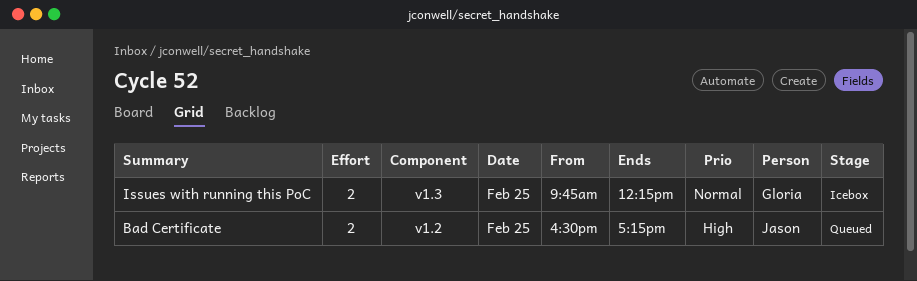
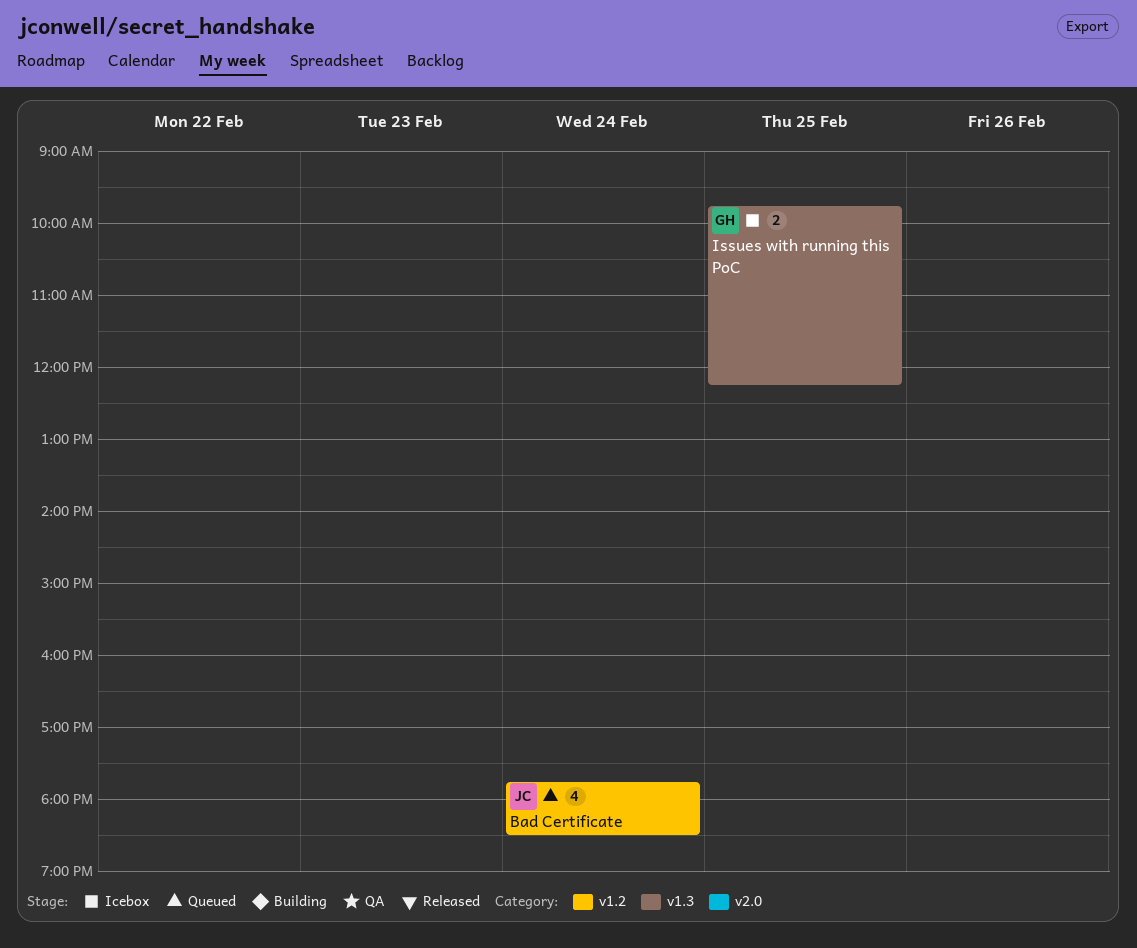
Bad Certificate, estimate: 2 -> 4
Bad Certificate, day: Feb 25 -> Feb 24
Bad Certificate, begins: 16:30 -> 17:45
Bad Certificate, ends: 17:15 -> 18:30

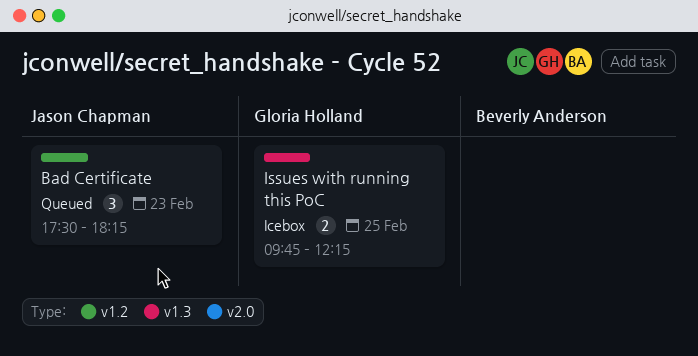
Bad Certificate, estimate: 4 -> 3
Bad Certificate, day: Feb 24 -> Feb 23
Bad Certificate, begins: 17:45 -> 17:30
Bad Certificate, ends: 18:30 -> 18:15

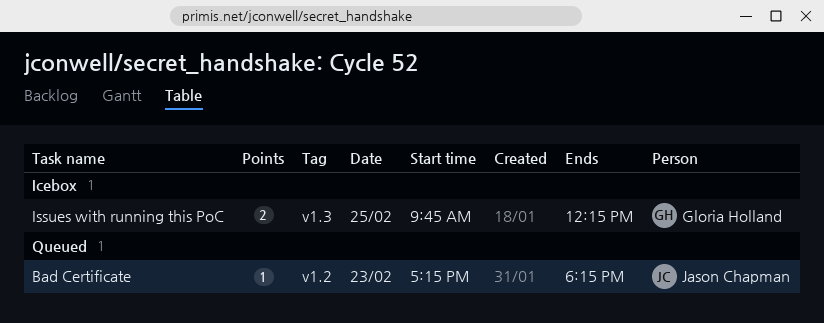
Bad Certificate, estimate: 3 -> 1
Bad Certificate, begins: 17:30 -> 17:15

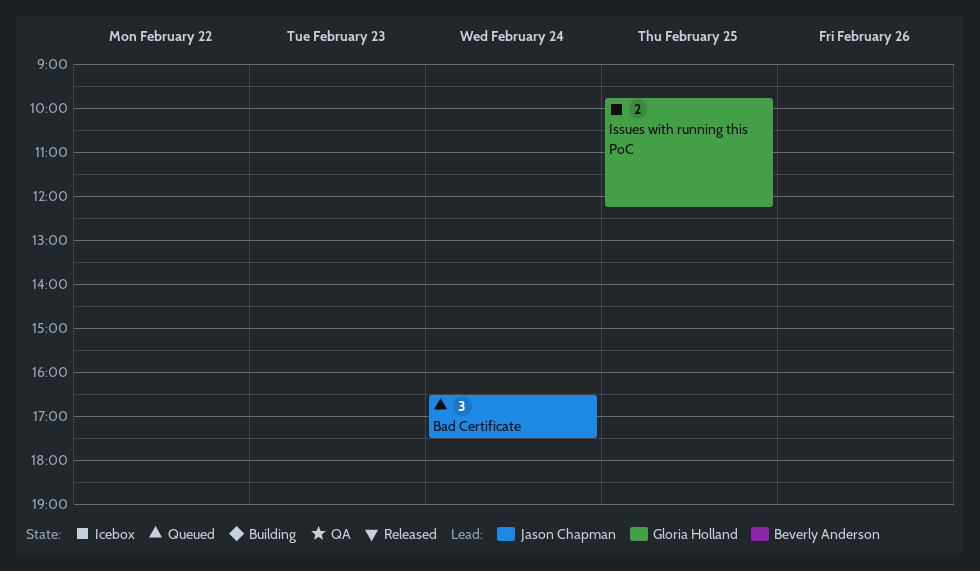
Bad Certificate, estimate: 1 -> 3
Bad Certificate, day: Feb 23 -> Feb 24
Bad Certificate, begins: 17:15 -> 16:30
Bad Certificate, ends: 18:15 -> 17:30

